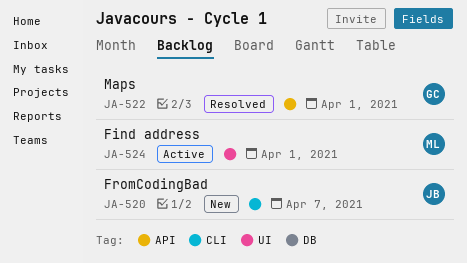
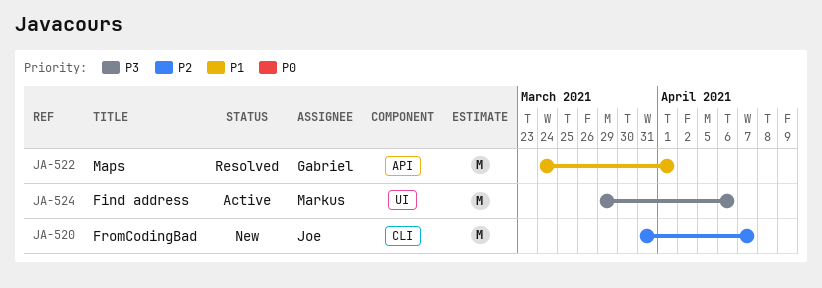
JA-524, due: Apr 1 -> Apr 6

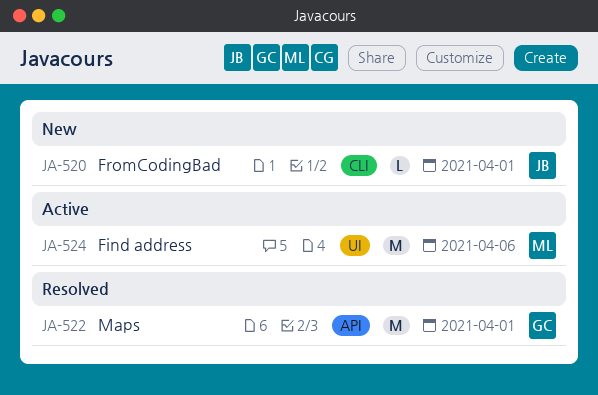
JA-520, estimate: M -> L
JA-520, due: Apr 7 -> Apr 1

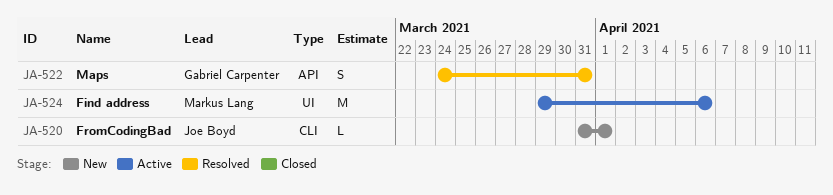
JA-522, estimate: M -> S
JA-522, due: Apr 1 -> Mar 31

